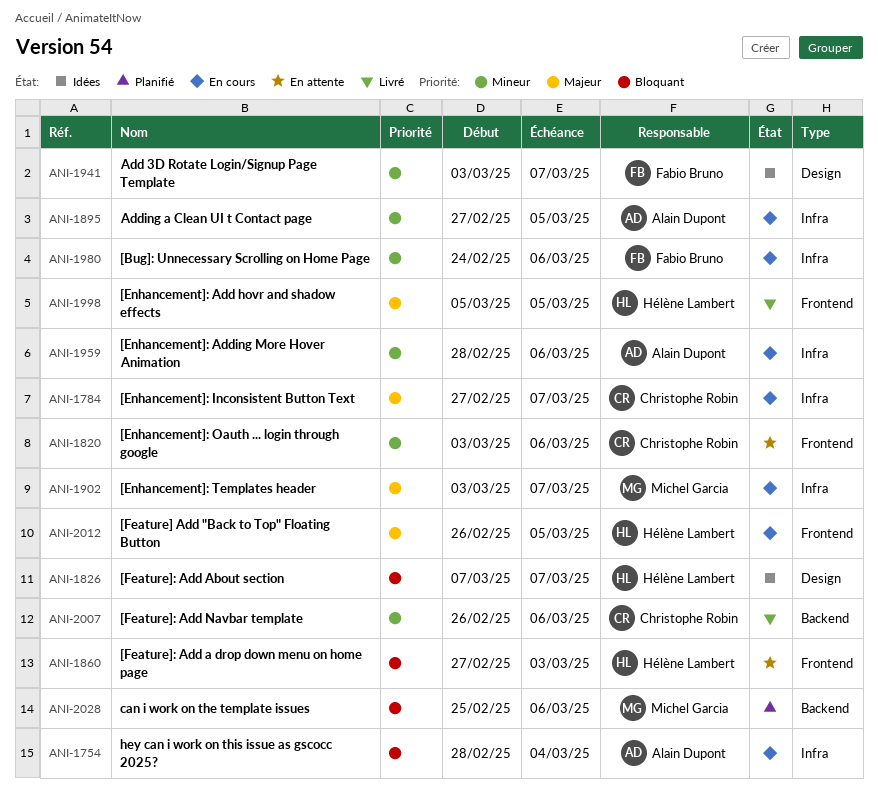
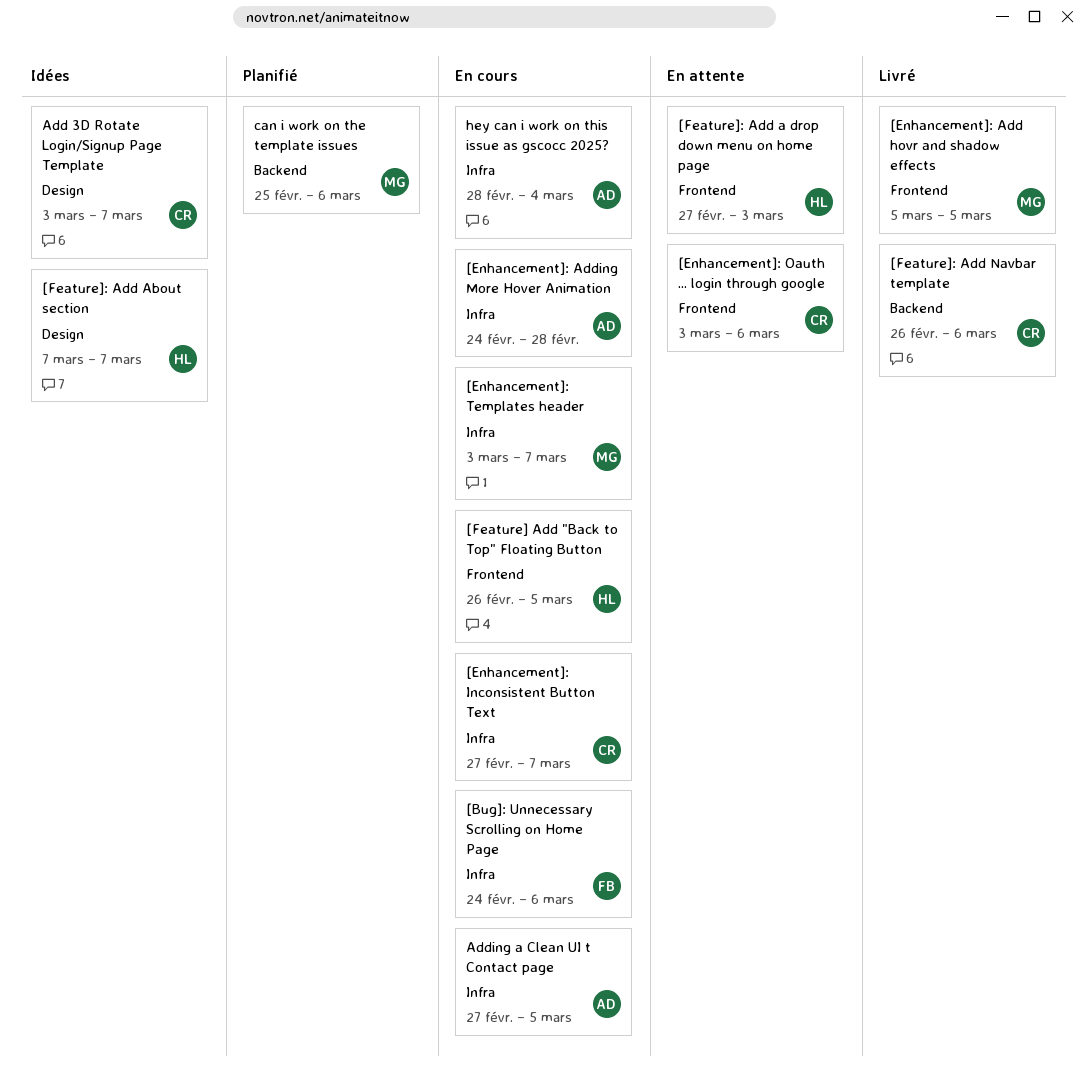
[Enhancement]: Add hovr and shadow effects, owner: Hélène Lambert -> Michel Garcia
[Enhancement]: Adding More Hover Animation, start: Feb 28 -> Feb 24
[Enhancement]: Adding More Hover Animation, due: Mar 6 -> Feb 28
Add 3D Rotate Login/Signup Page Template, owner: Fabio Bruno -> Christophe Robin

